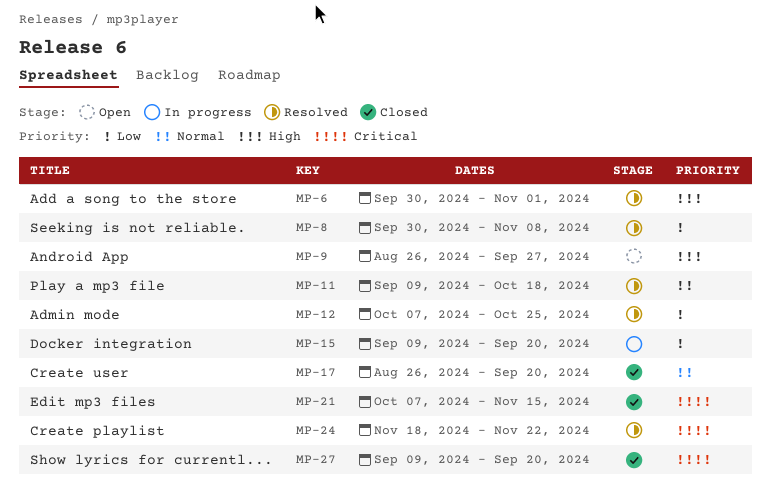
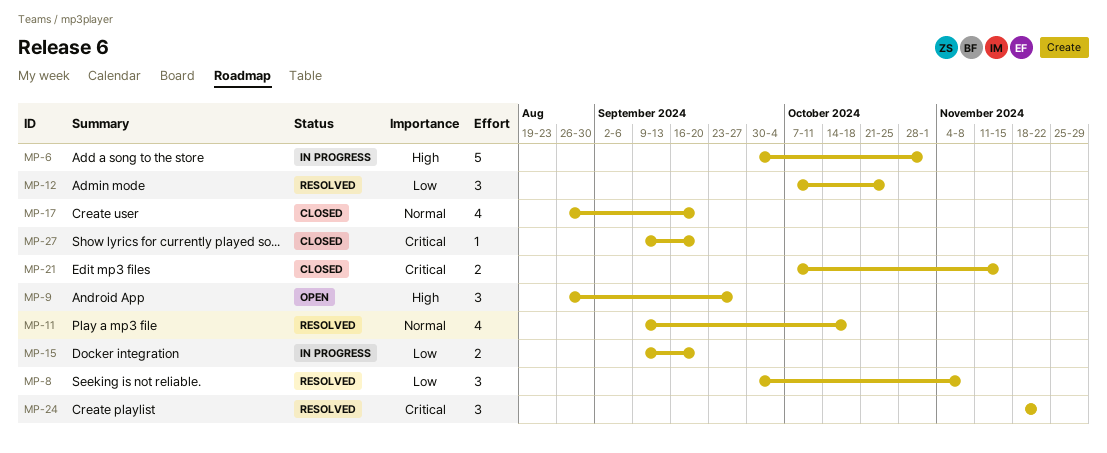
MP-6, status: Resolved -> In progress

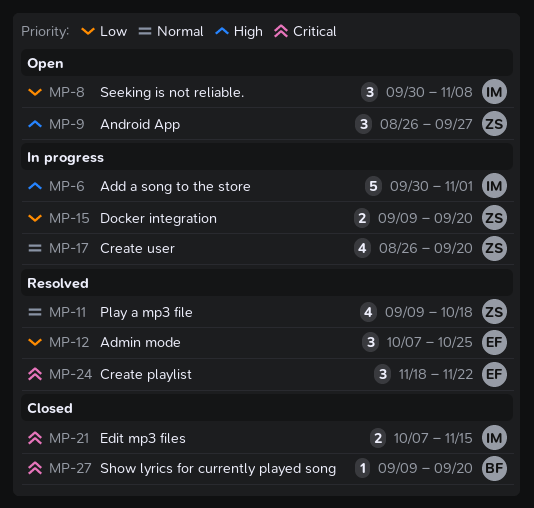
MP-8, status: Resolved -> Open
MP-17, status: Closed -> In progress

